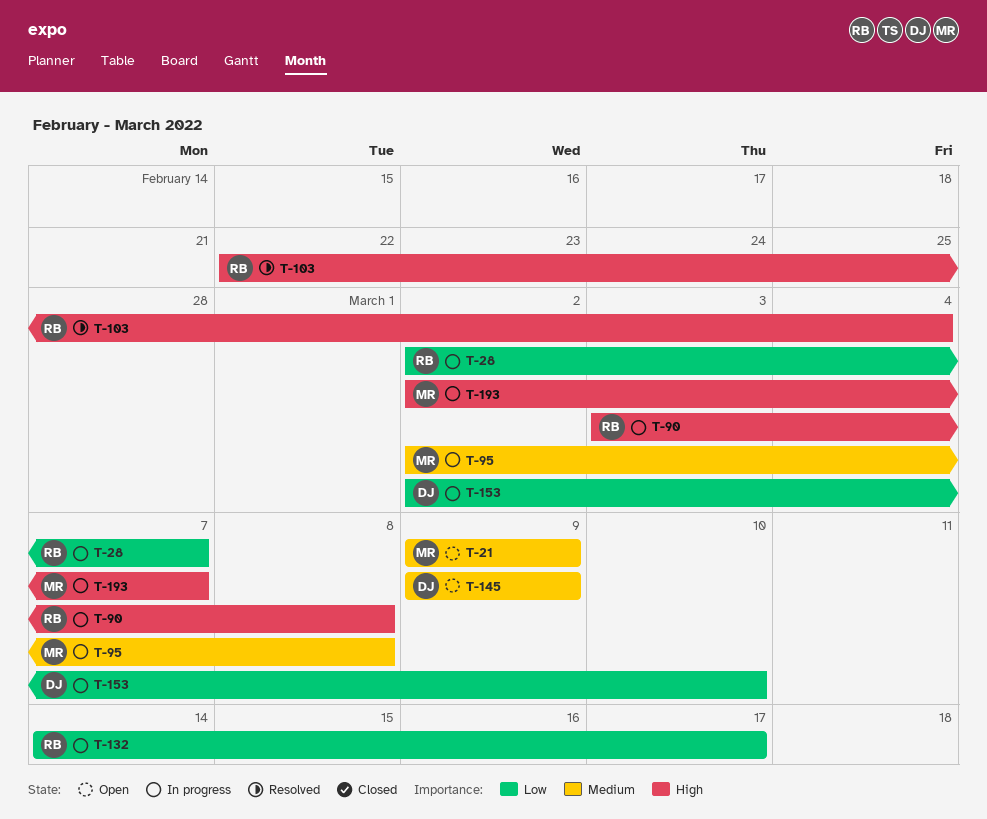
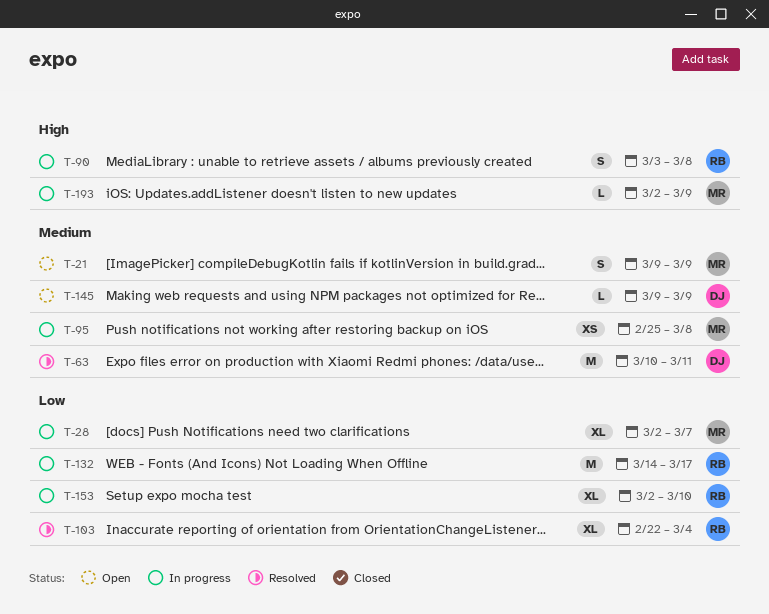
T-28, owner: RB -> MR
T-63: none -> present
T-95, start: Mar 2 -> Feb 25
T-103, priority: High -> Low
T-153, owner: DJ -> RB
T-193, due: Mar 7 -> Mar 9

